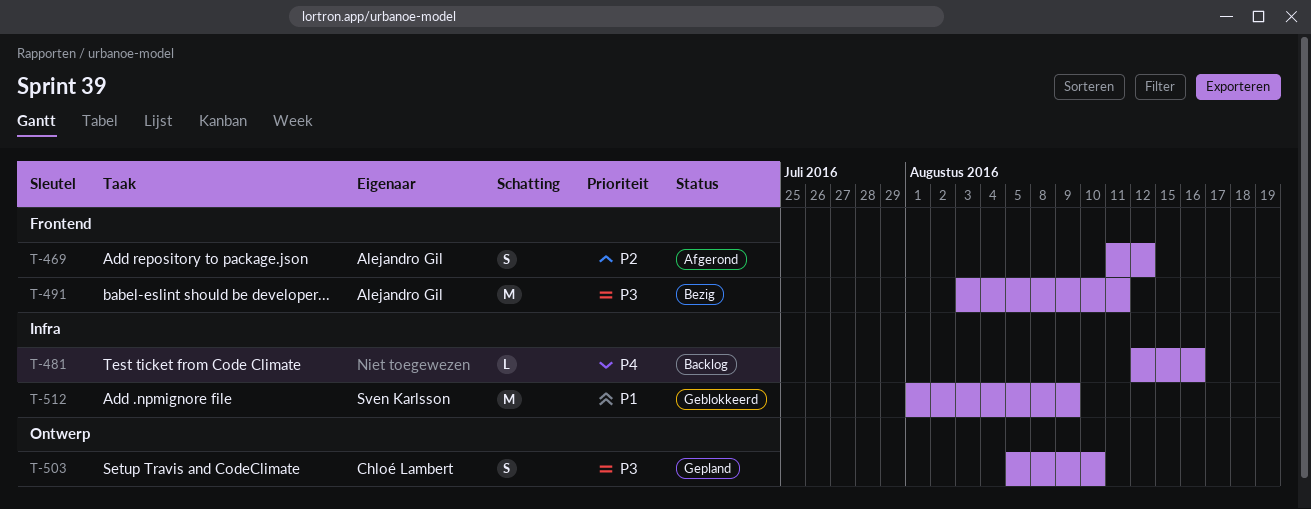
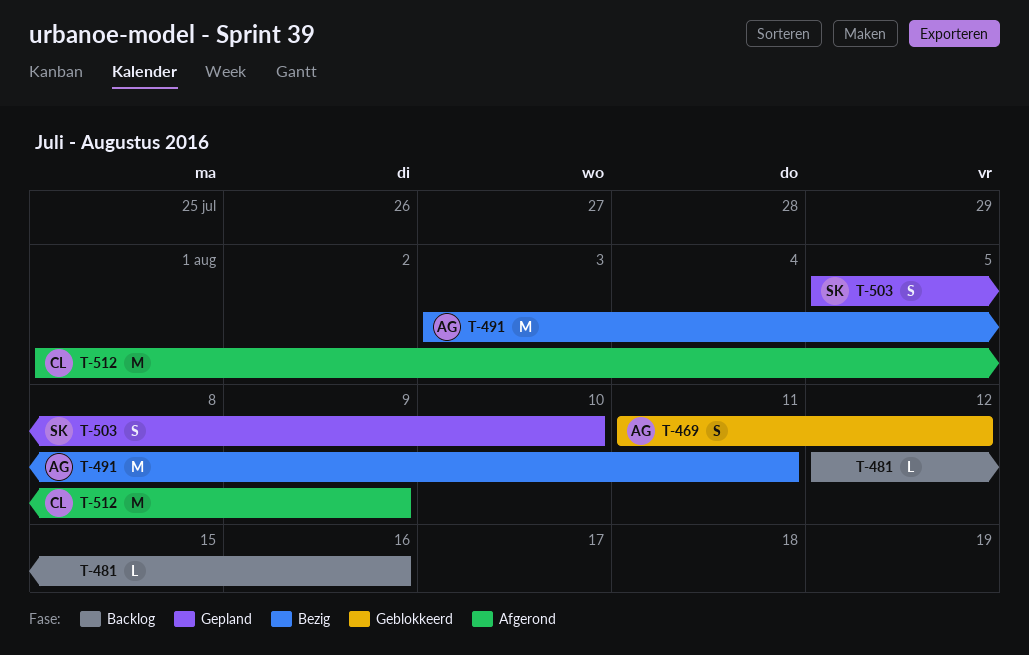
T-469, status: Afgerond -> Geblokkeerd
T-503, owner: Chloé Lambert -> Sven Karlsson
T-512, status: Geblokkeerd -> Afgerond
T-512, owner: Sven Karlsson -> Chloé Lambert

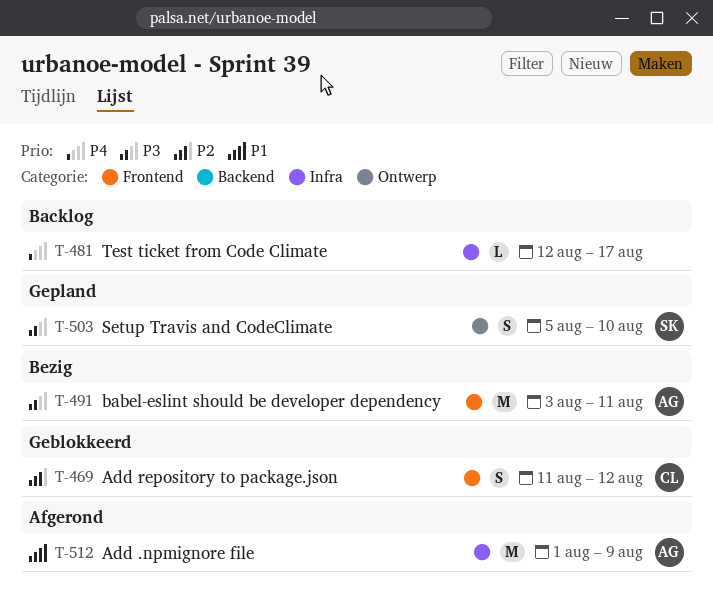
T-469, owner: AG -> CL
T-481, due: Aug 16 -> Aug 17
T-512, owner: CL -> AG

